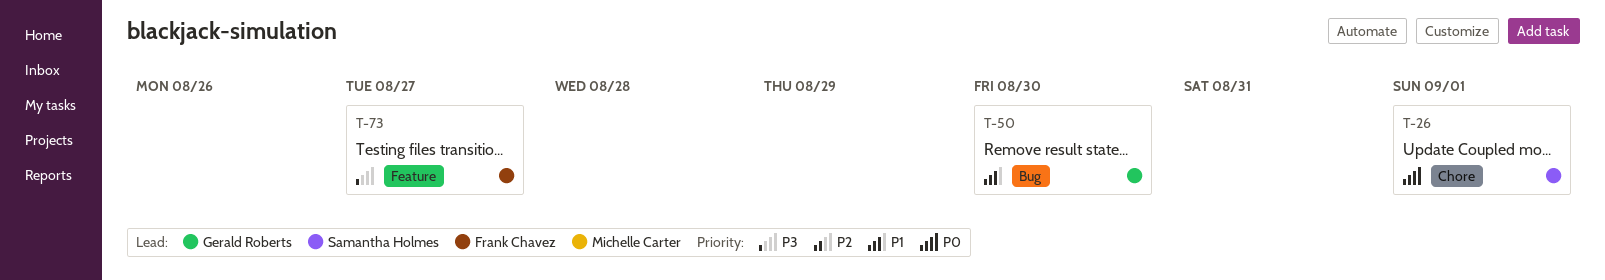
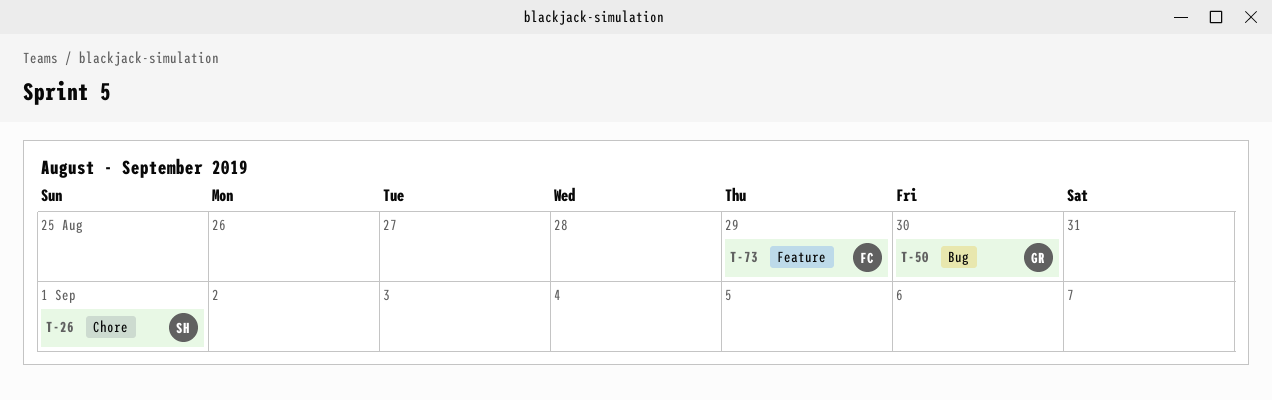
T-73, due: Aug 27 -> Aug 29

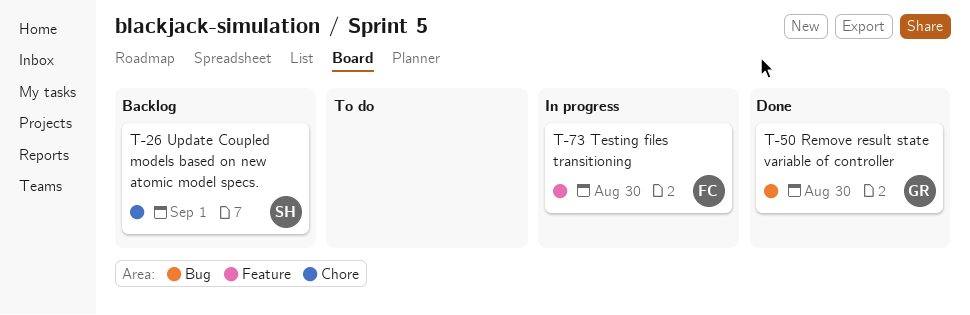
T-73, due: Aug 29 -> Aug 30

